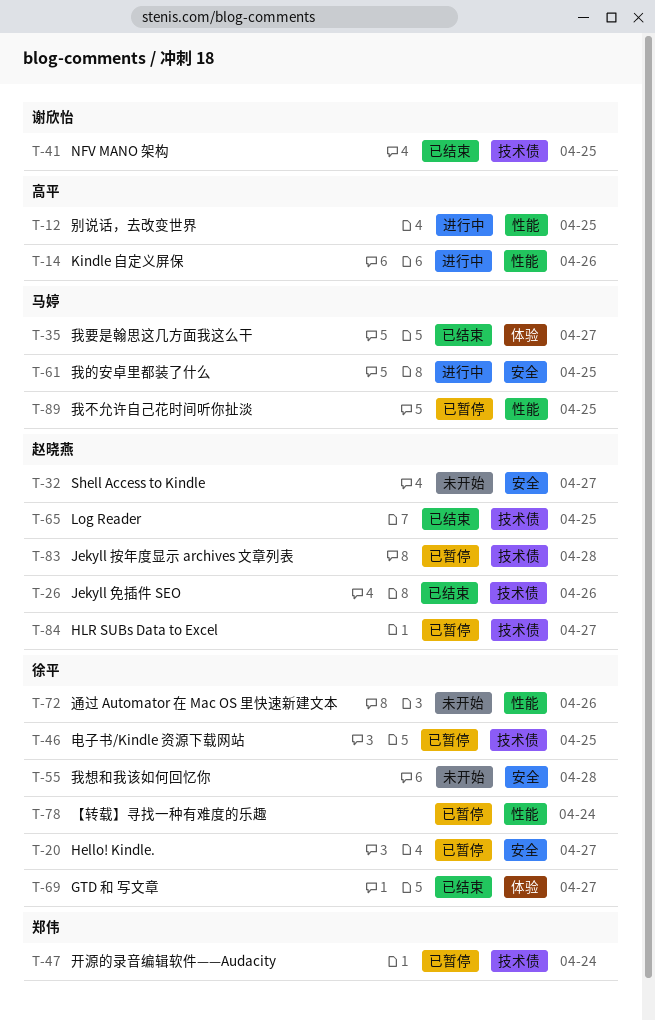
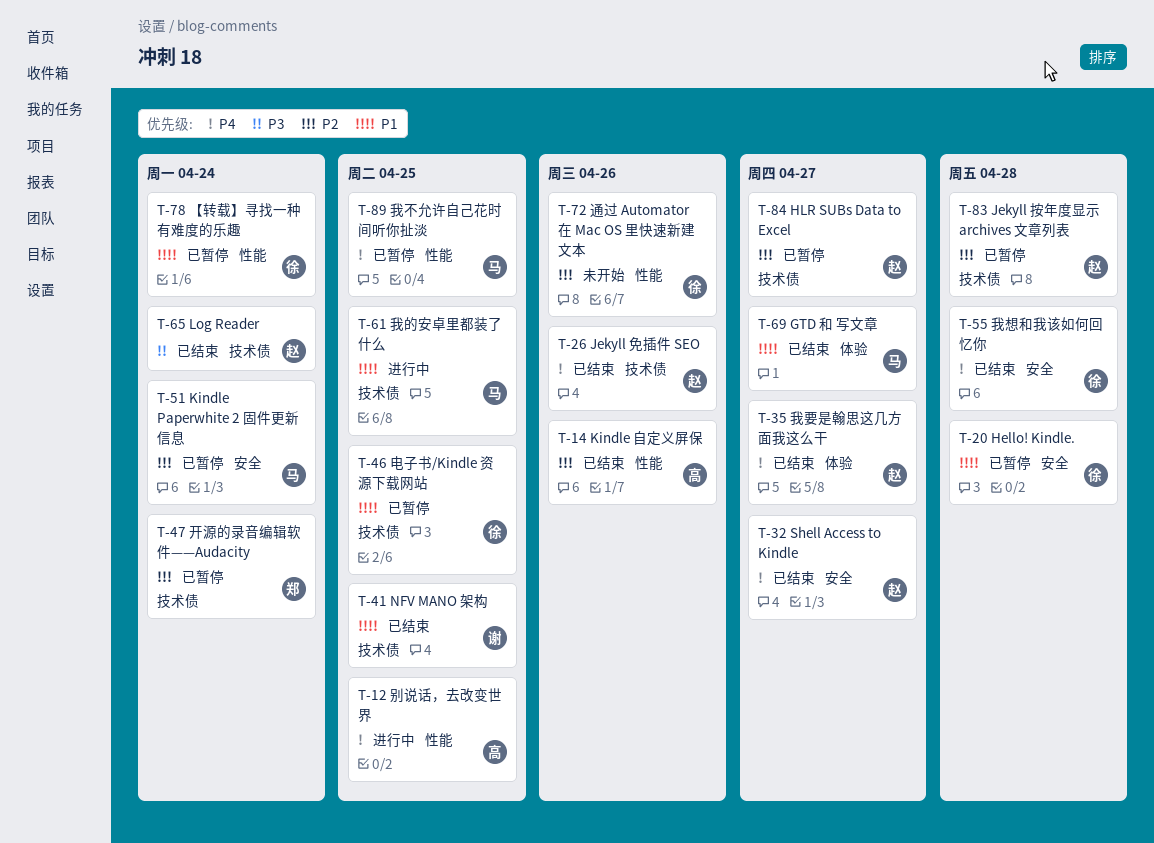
T-14, status: 进行中 -> 已结束
T-20, due: Apr 27 -> Apr 28
T-32, status: 未开始 -> 已结束
T-35, owner: 马婷 -> 赵晓燕
T-51: none -> present
T-55, status: 未开始 -> 已结束
T-61, label: 安全 -> 技术债
T-65, due: Apr 25 -> Apr 24
T-69, owner: 徐平 -> 马婷

